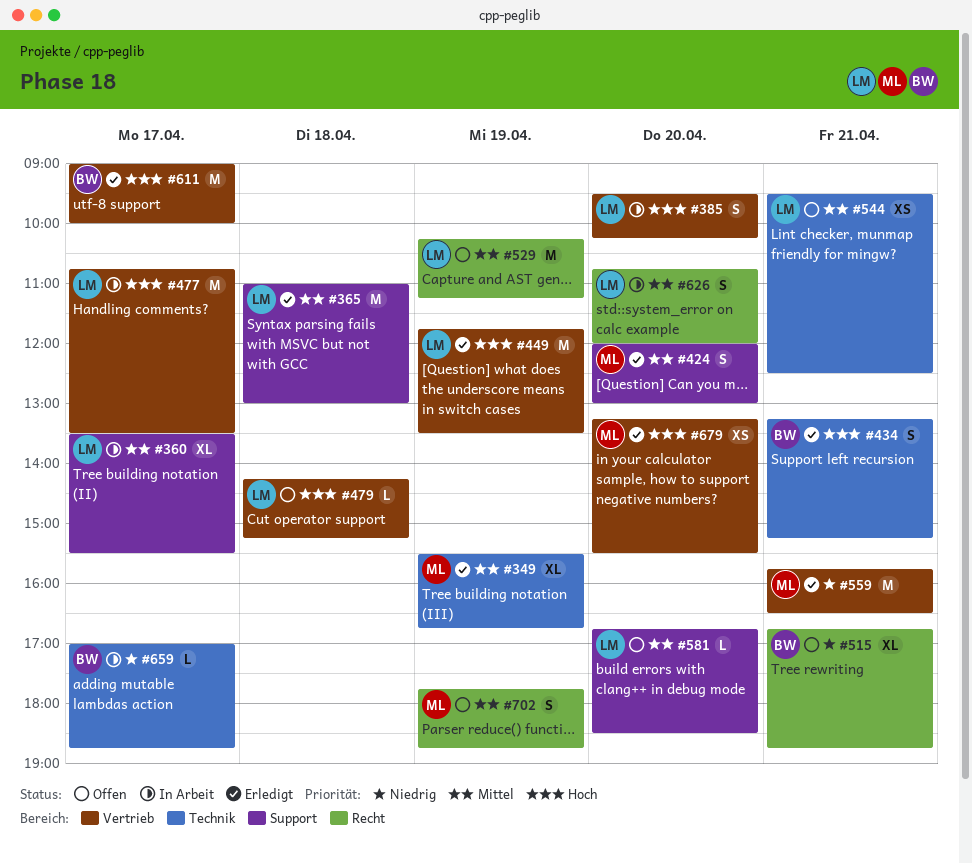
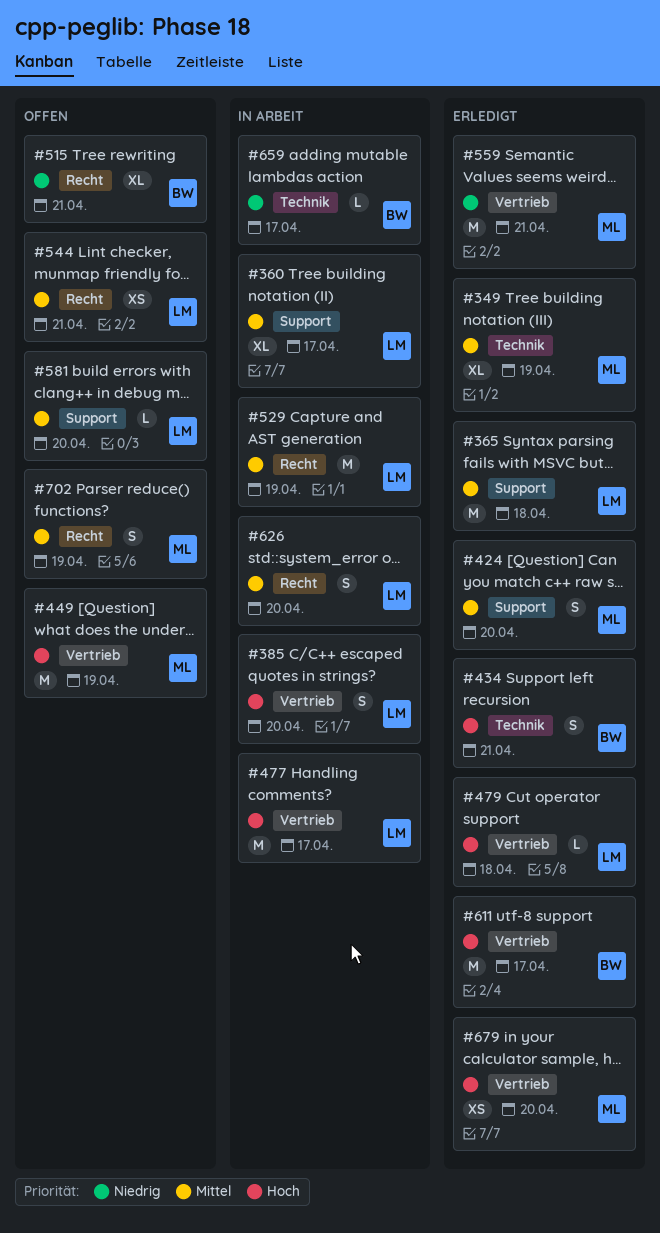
#449, status: Erledigt -> Offen
#449, owner: LM -> ML
#479, status: Offen -> Erledigt
#529, status: Offen -> In Arbeit
#544, label: Technik -> Recht

